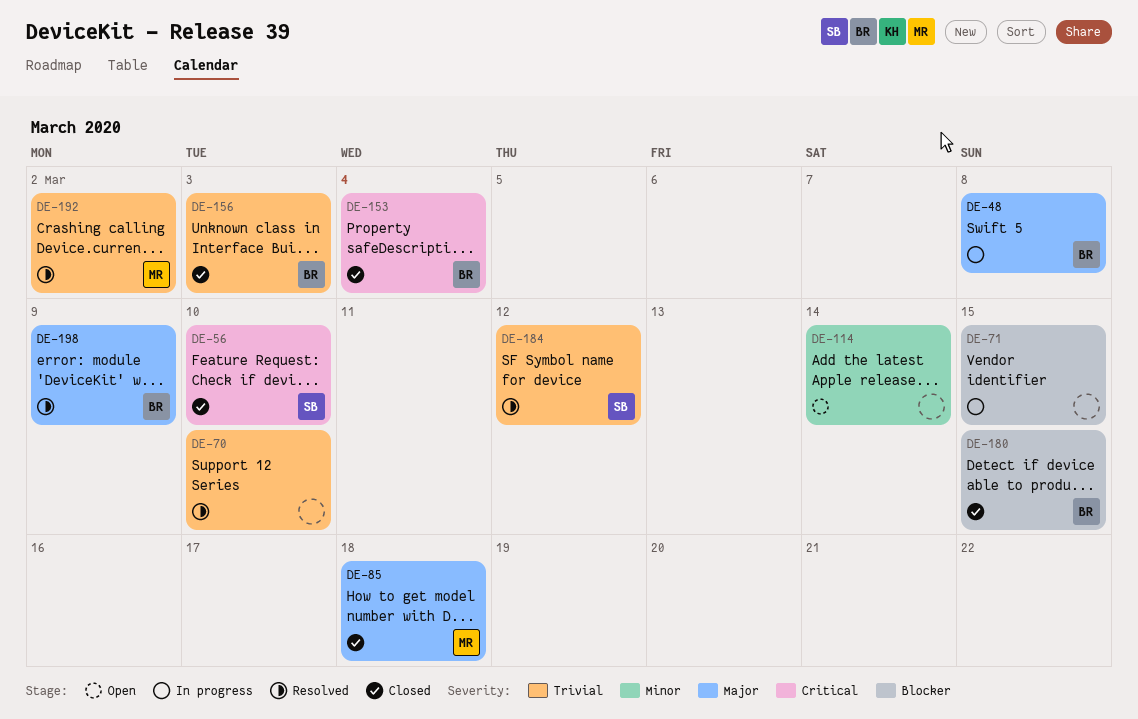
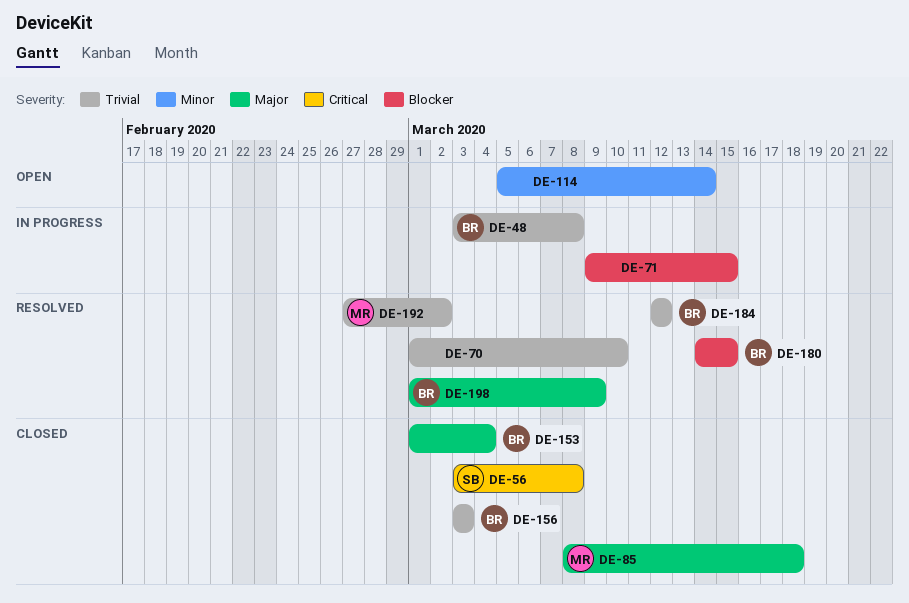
DE-48, priority: Major -> Trivial
DE-56, due: Mar 10 -> Mar 8
DE-153, priority: Critical -> Major
DE-180, status: Closed -> Resolved
DE-184, owner: SB -> BR

